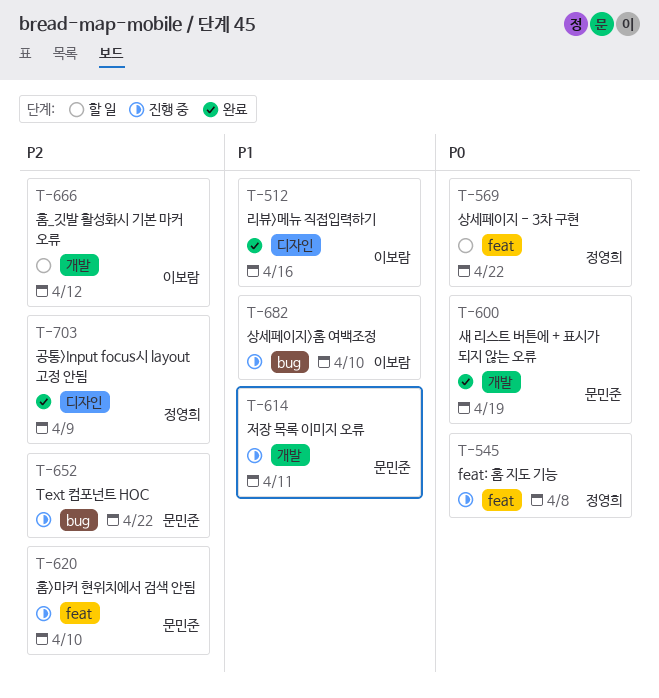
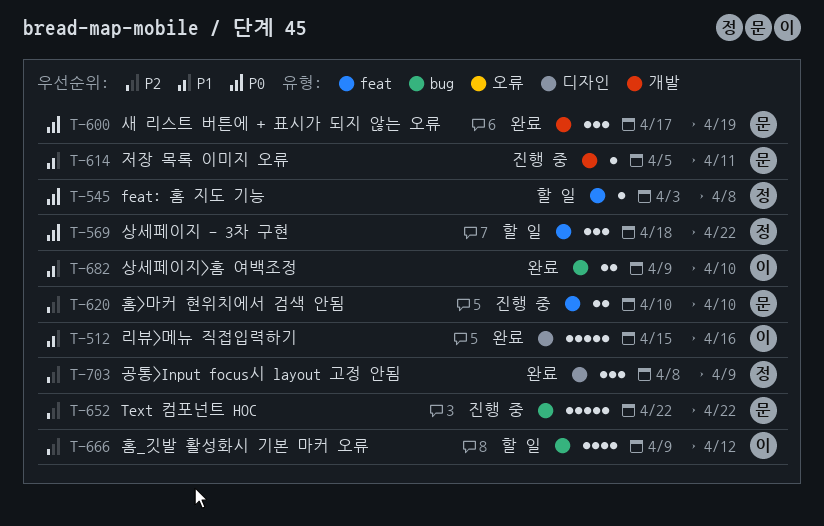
T-545, status: 진행 중 -> 할 일
T-666, label: 개발 -> bug
T-682, status: 진행 중 -> 완료

